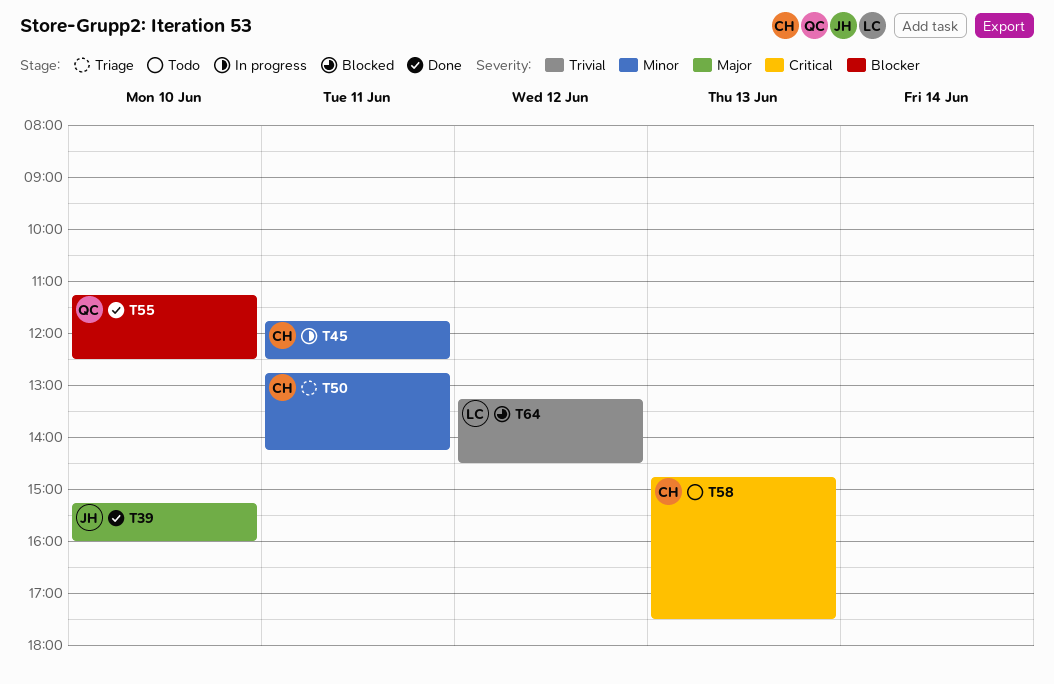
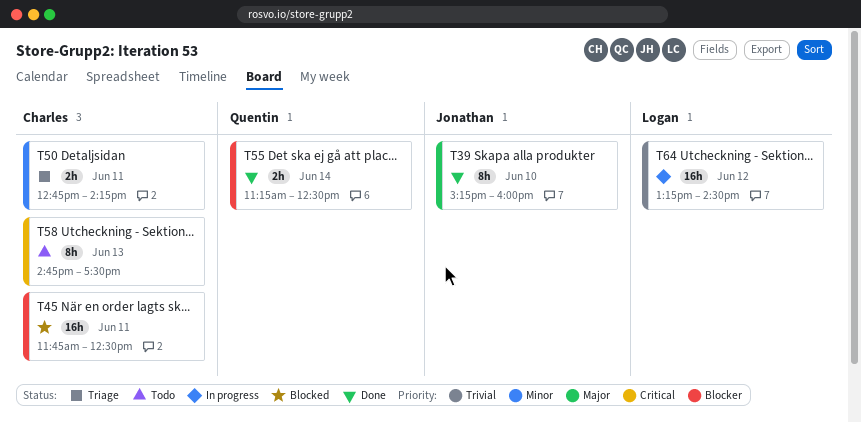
T45, status: In progress -> Blocked
T45, priority: Minor -> Blocker
T55, day: Jun 10 -> Jun 14
T64, status: Blocked -> In progress

